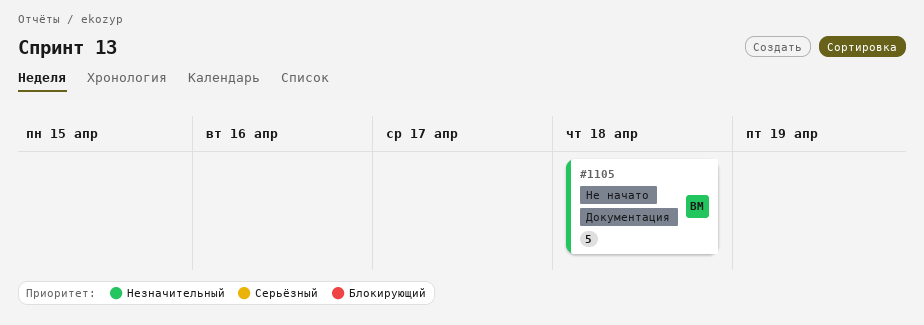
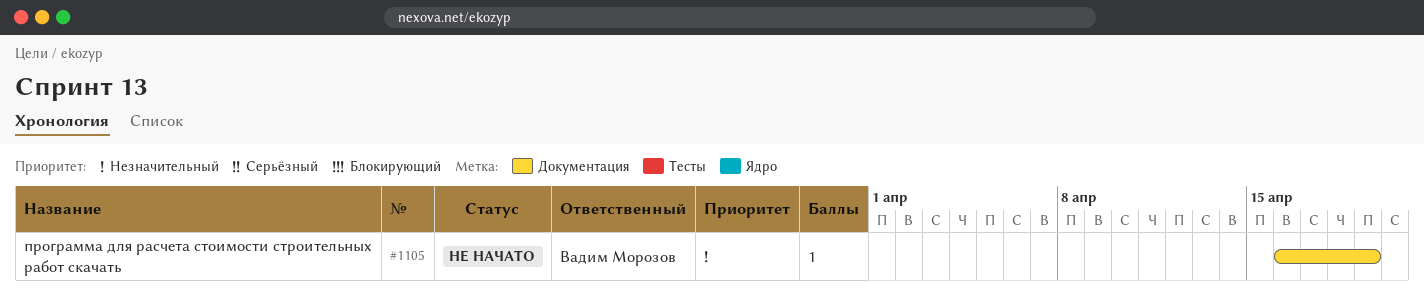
#1105, estimate: 5 -> 1
#1105, due: Apr 18 -> Apr 19

